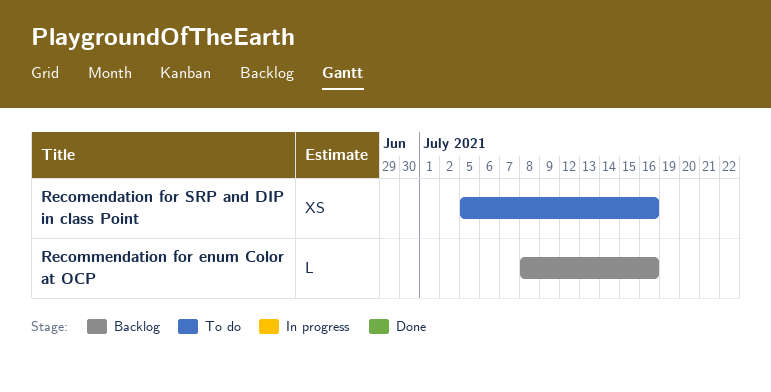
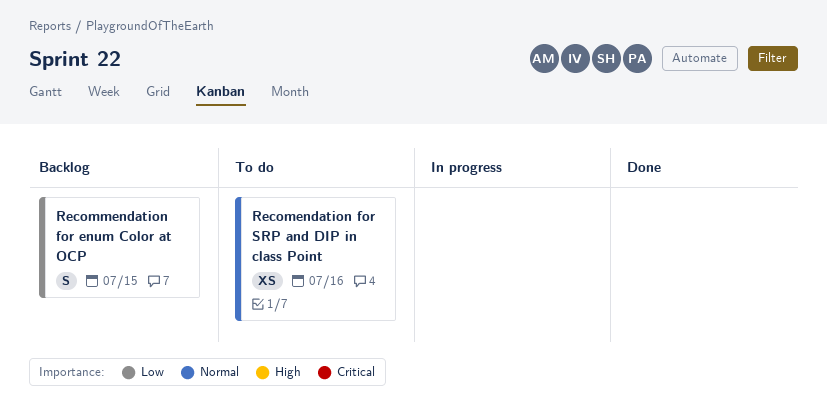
Recommendation for enum Color at OCP, estimate: L -> S
Recommendation for enum Color at OCP, due: Jul 16 -> Jul 15

